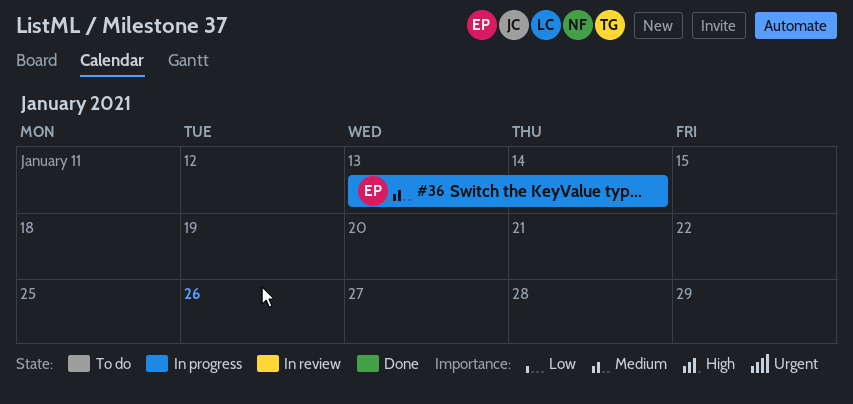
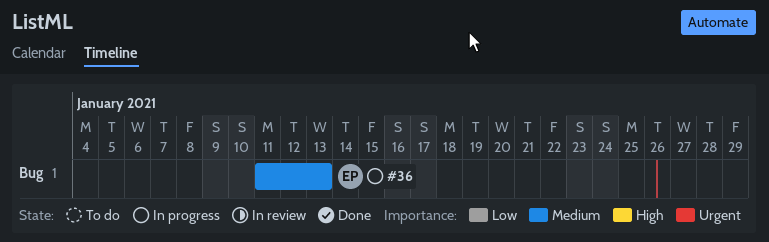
#36, start: Jan 13 -> Jan 11
#36, due: Jan 14 -> Jan 13

